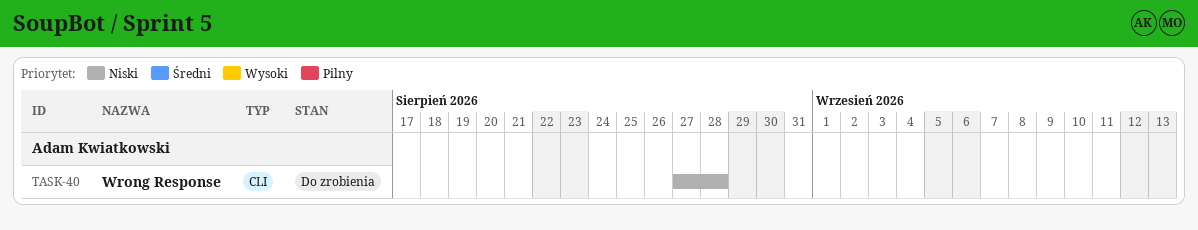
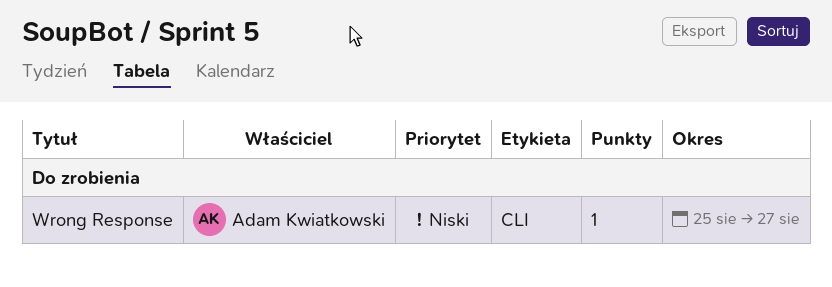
Wrong Response, start: Aug 27 -> Aug 25
Wrong Response, due: Aug 28 -> Aug 27

